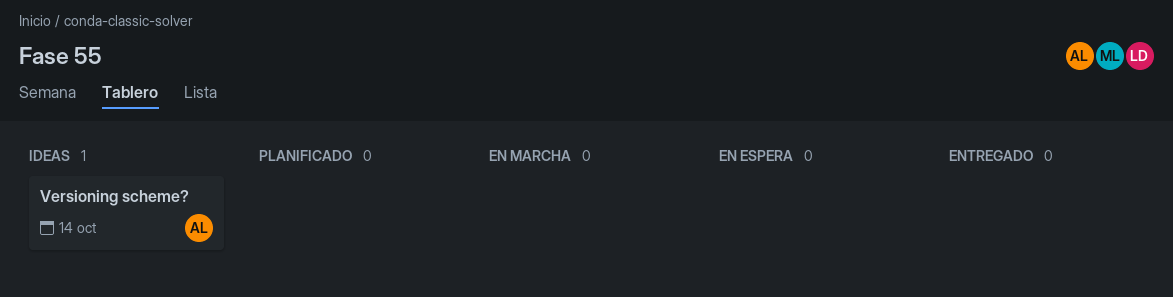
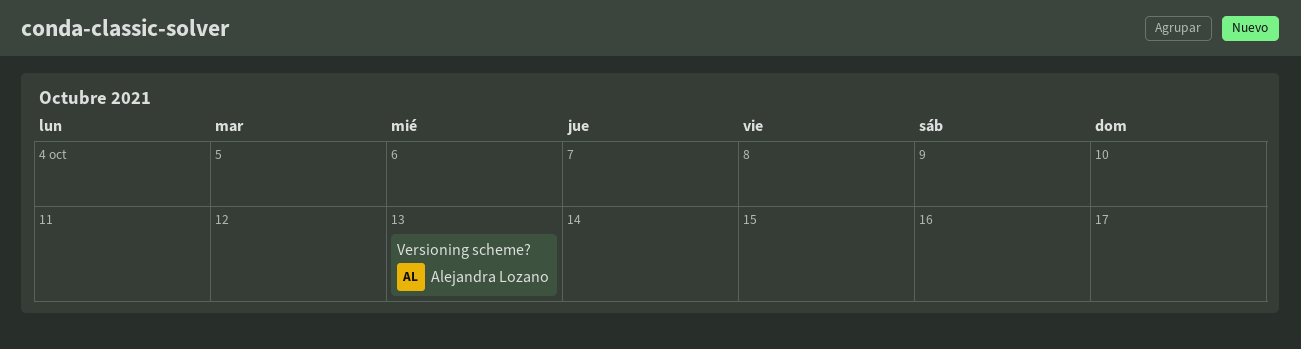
Versioning scheme?, due: Oct 14 -> Oct 13

